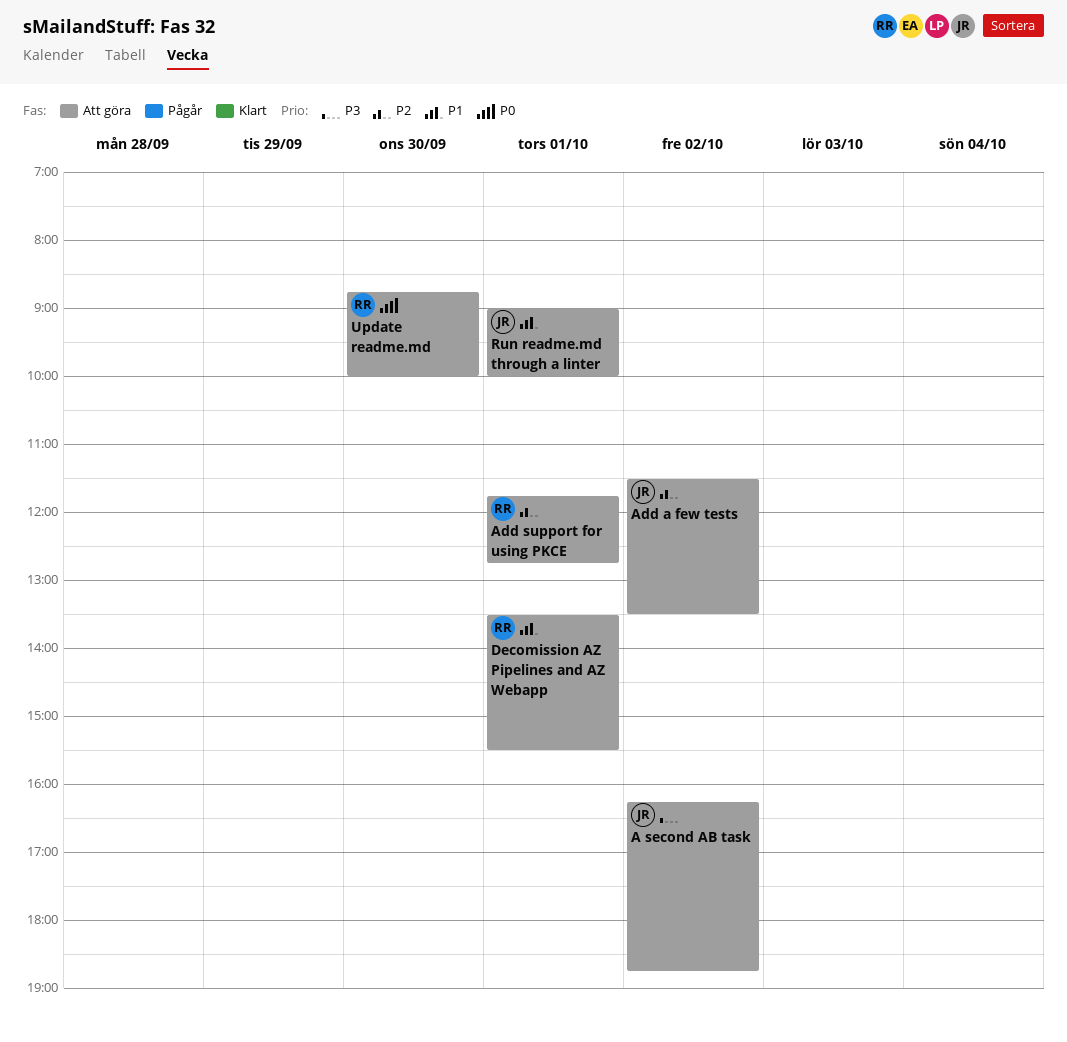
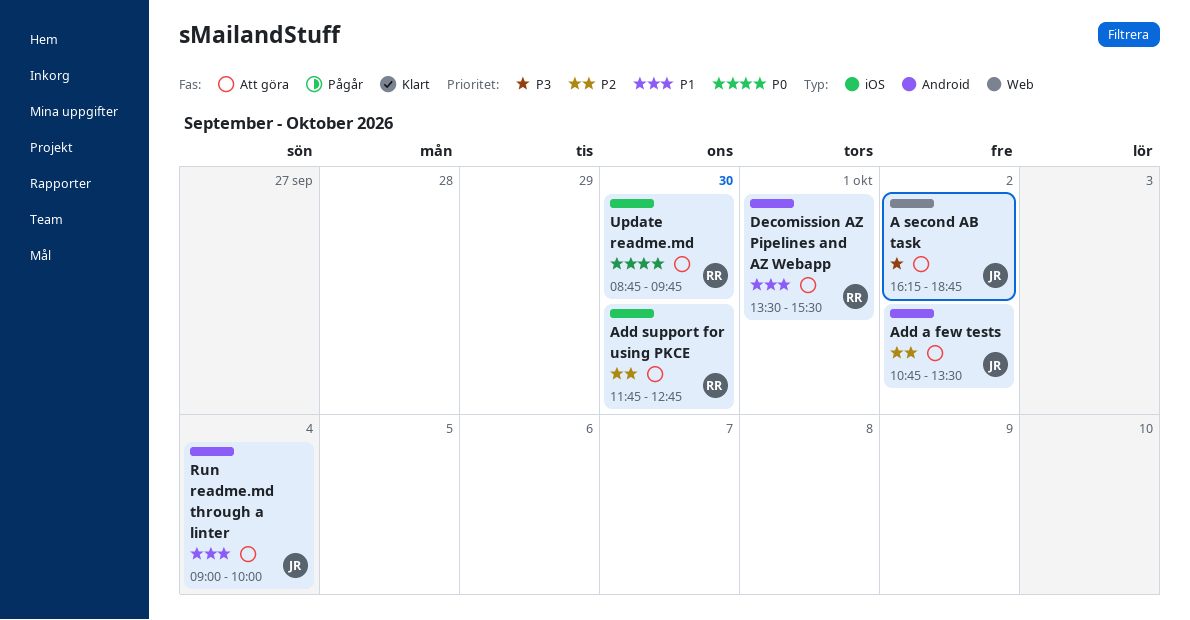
Add a few tests, begins: 11:30 -> 10:45
Add support for using PKCE, day: Oct 1 -> Sep 30
Run readme.md through a linter, day: Oct 1 -> Oct 4
Update readme.md, ends: 10:00 -> 09:45

